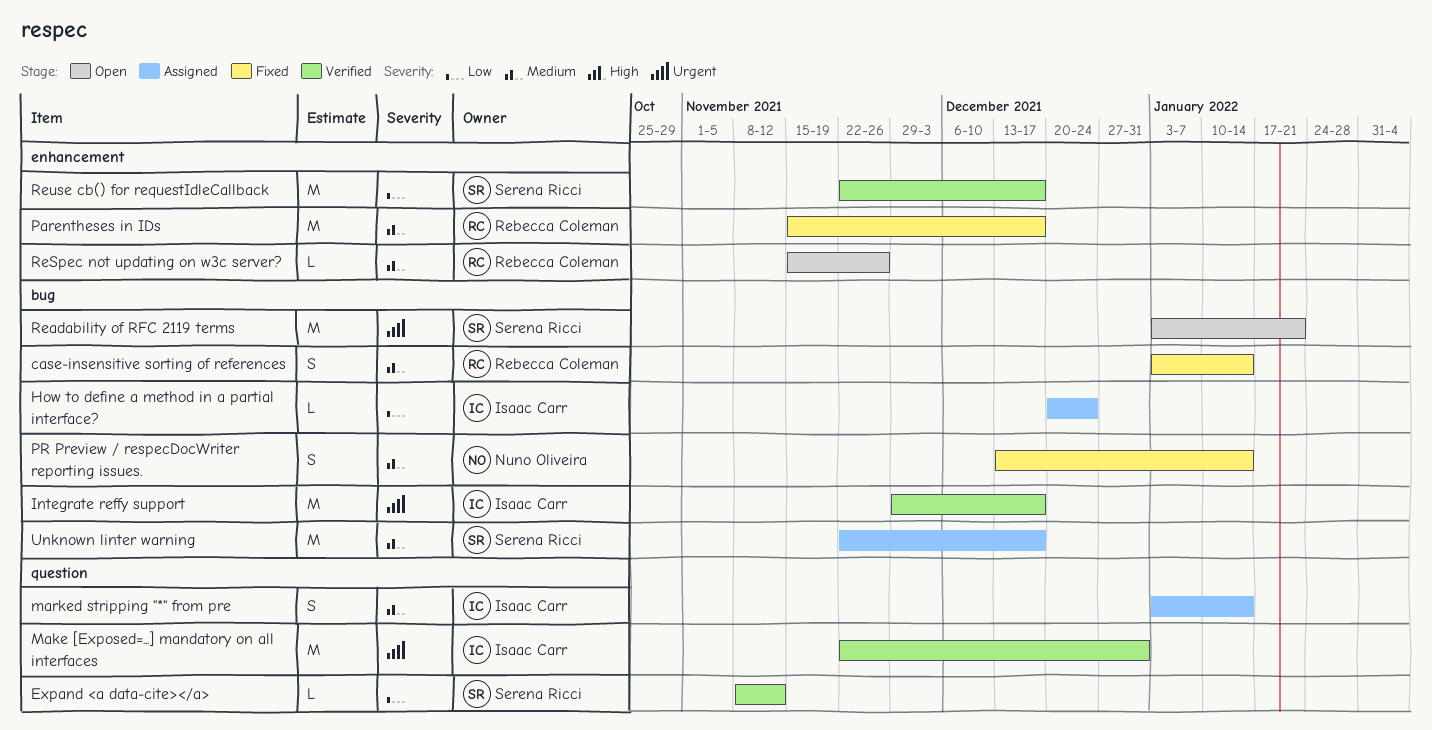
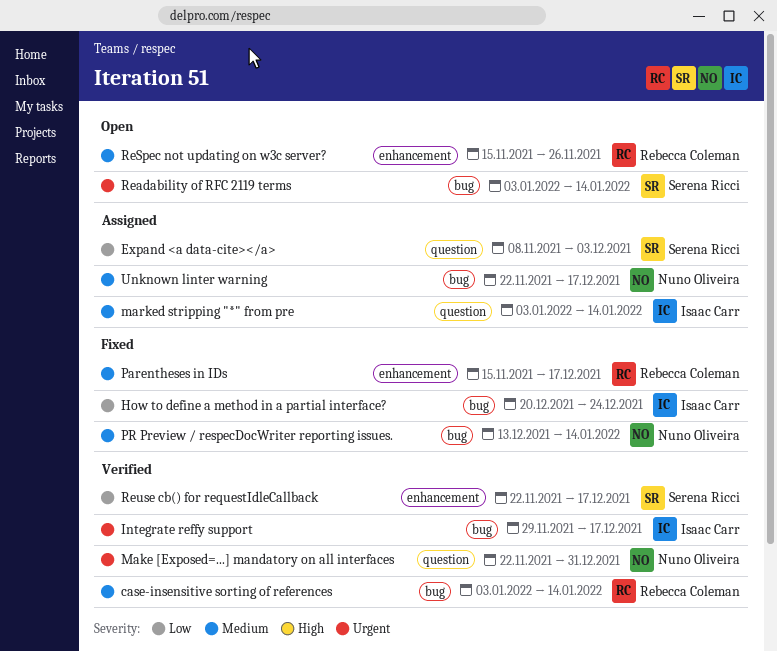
case-insensitive sorting of references, status: Fixed -> Verified
Expand <a data-cite></a>, status: Verified -> Assigned
Expand <a data-cite></a>, due: Nov 12 -> Dec 3
How to define a method in a partial interface?, status: Assigned -> Fixed
Make [Exposed=...] mandatory on all interfaces, owner: Isaac Carr -> Nuno Oliveira
Readability of RFC 2119 terms, due: Jan 21 -> Jan 14
Unknown linter warning, owner: Serena Ricci -> Nuno Oliveira

